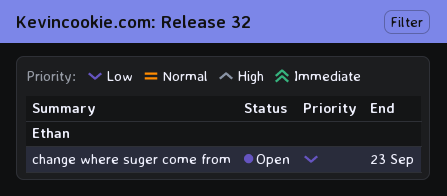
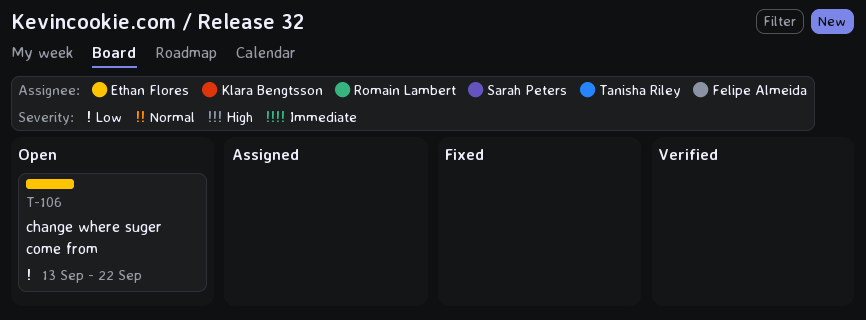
change where suger come from, due: Sep 23 -> Sep 22

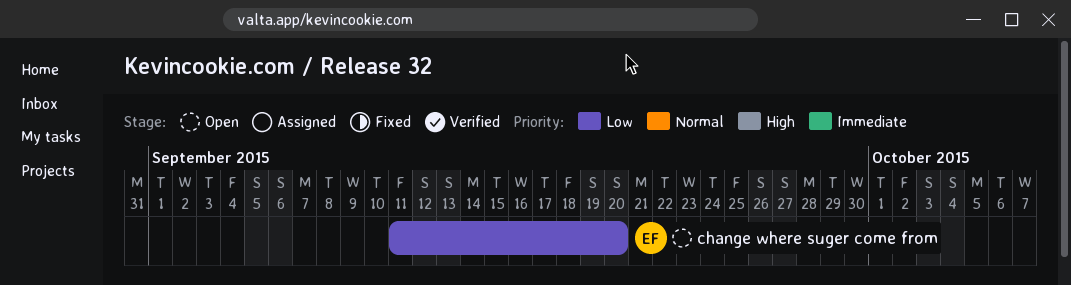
change where suger come from, start: Sep 13 -> Sep 11
change where suger come from, due: Sep 22 -> Sep 20

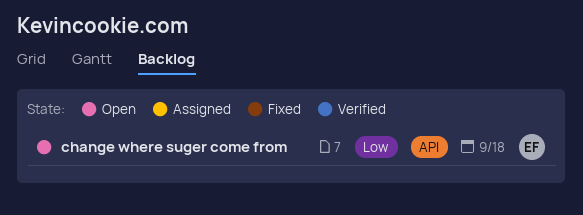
change where suger come from, due: Sep 20 -> Sep 18

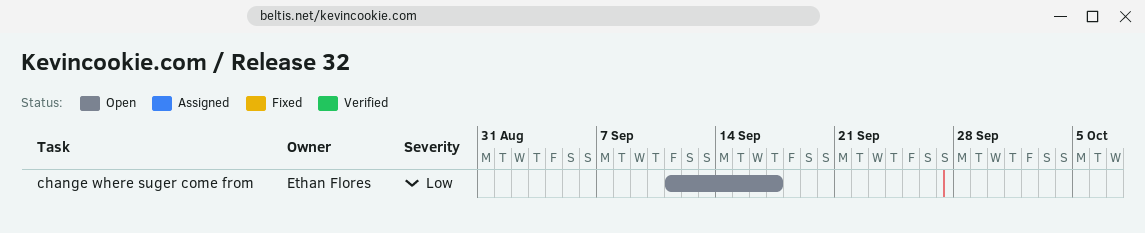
change where suger come from, due: Sep 18 -> Sep 17

